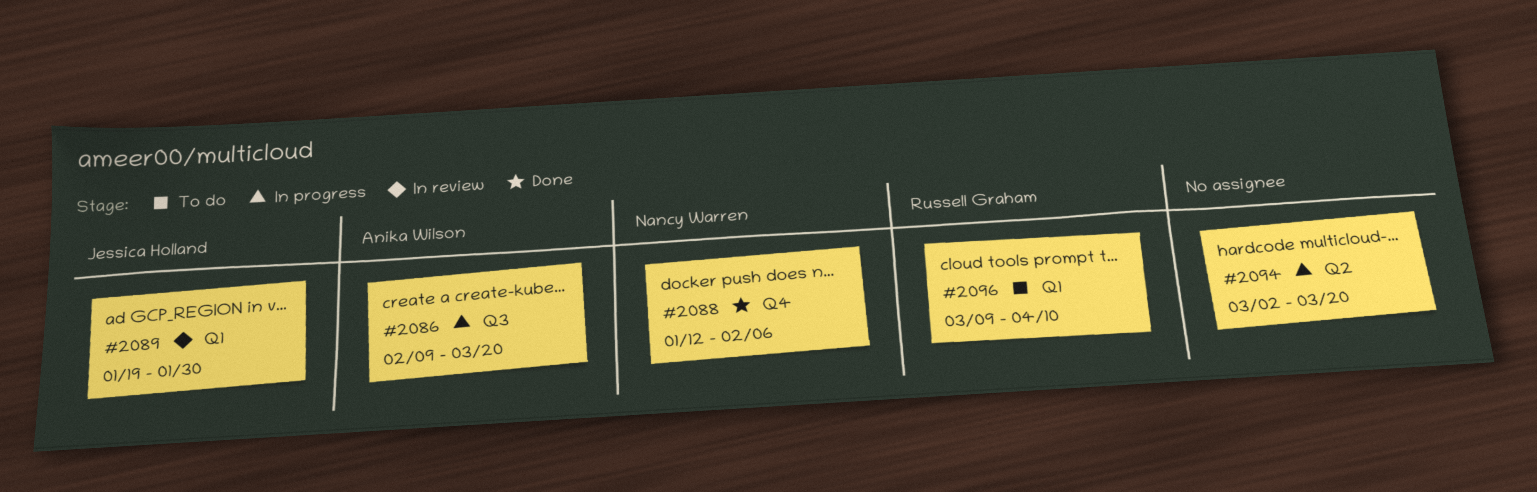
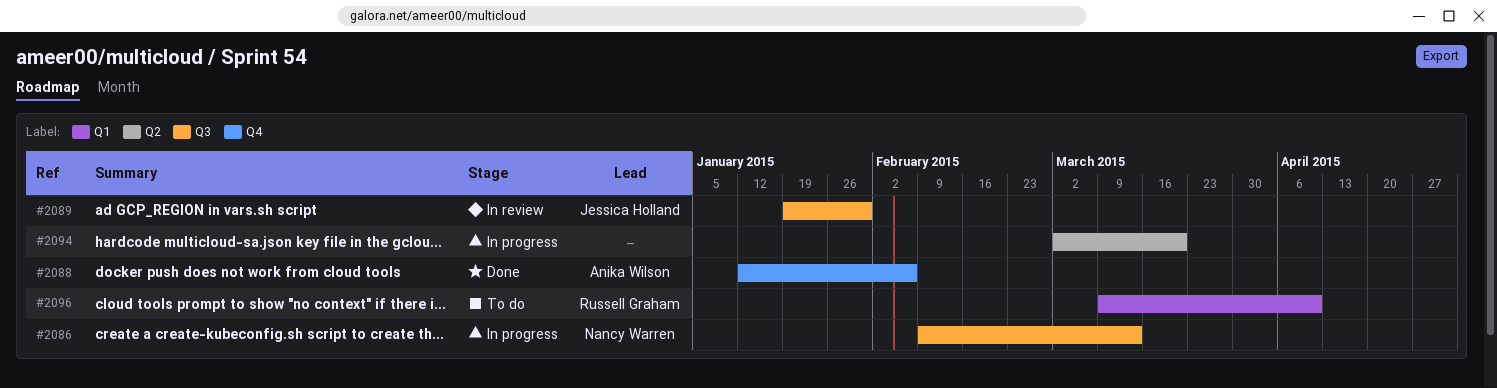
#2086, owner: Anika Wilson -> Nancy Warren
#2086, due: Mar 20 -> Mar 13
#2088, owner: Nancy Warren -> Anika Wilson
#2089, label: Q1 -> Q3

